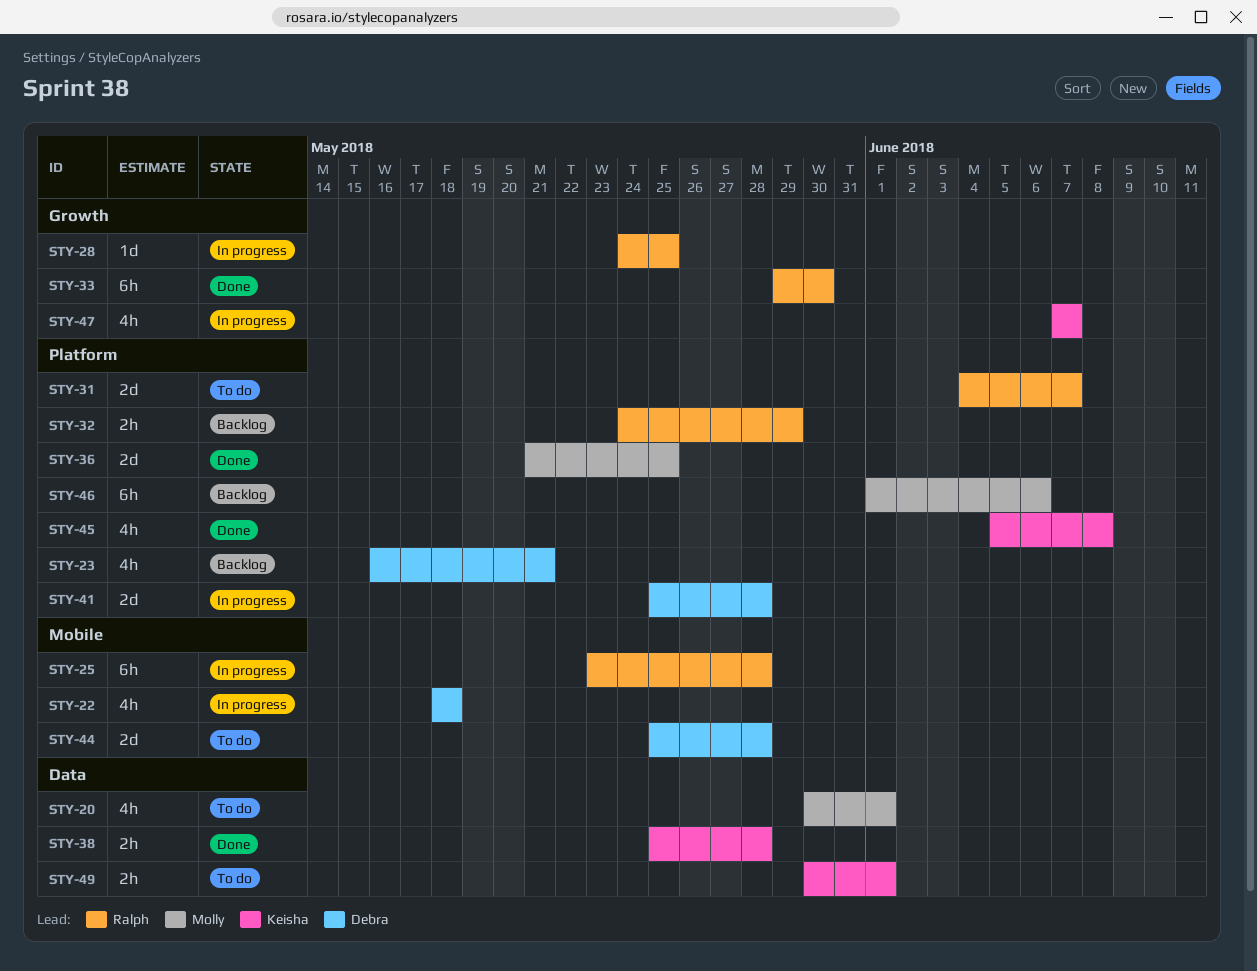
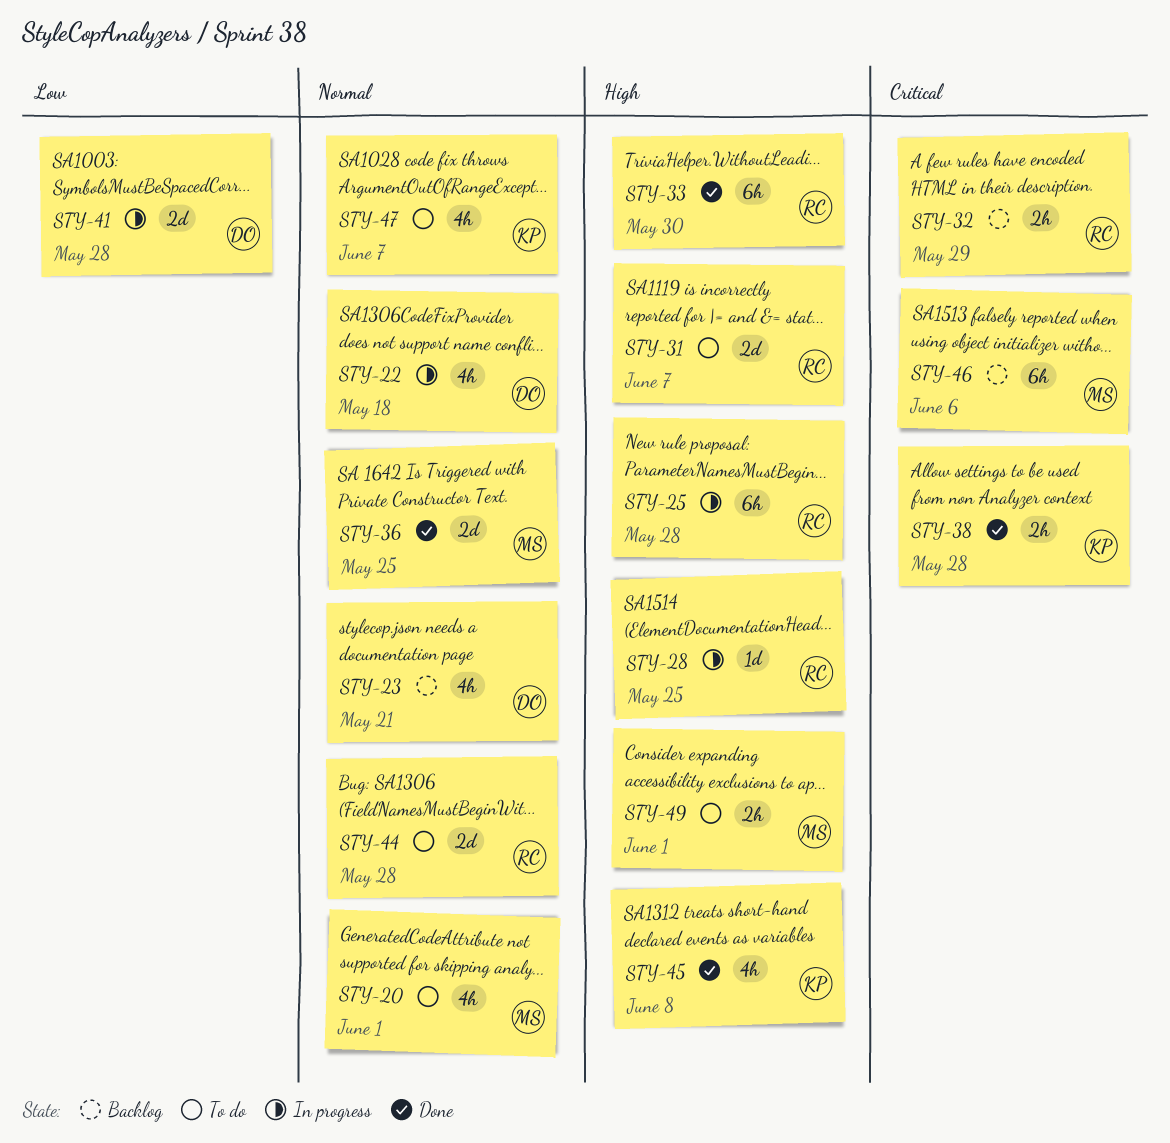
STY-44, owner: Debra -> Ralph
STY-47, status: In progress -> To do
STY-49, owner: Keisha -> Molly

